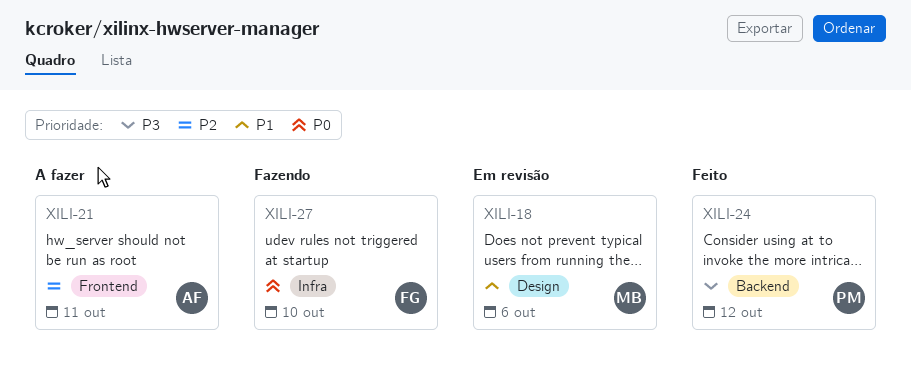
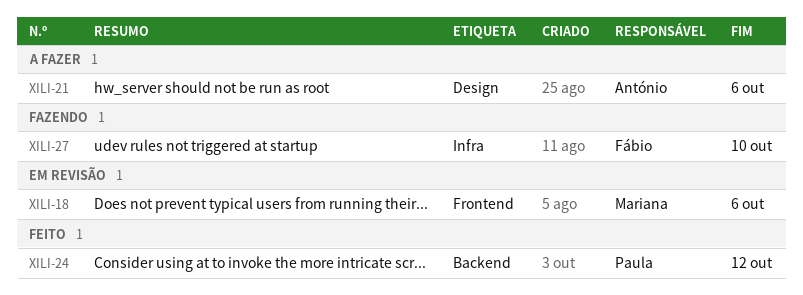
XILI-18, label: Design -> Frontend
XILI-21, label: Frontend -> Design
XILI-21, due: Oct 11 -> Oct 6

